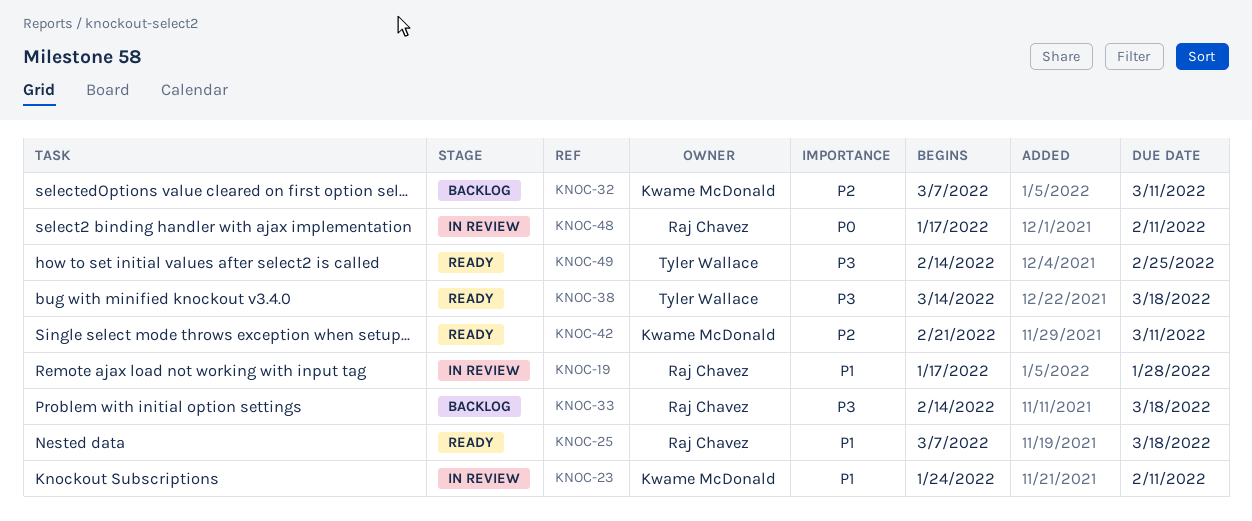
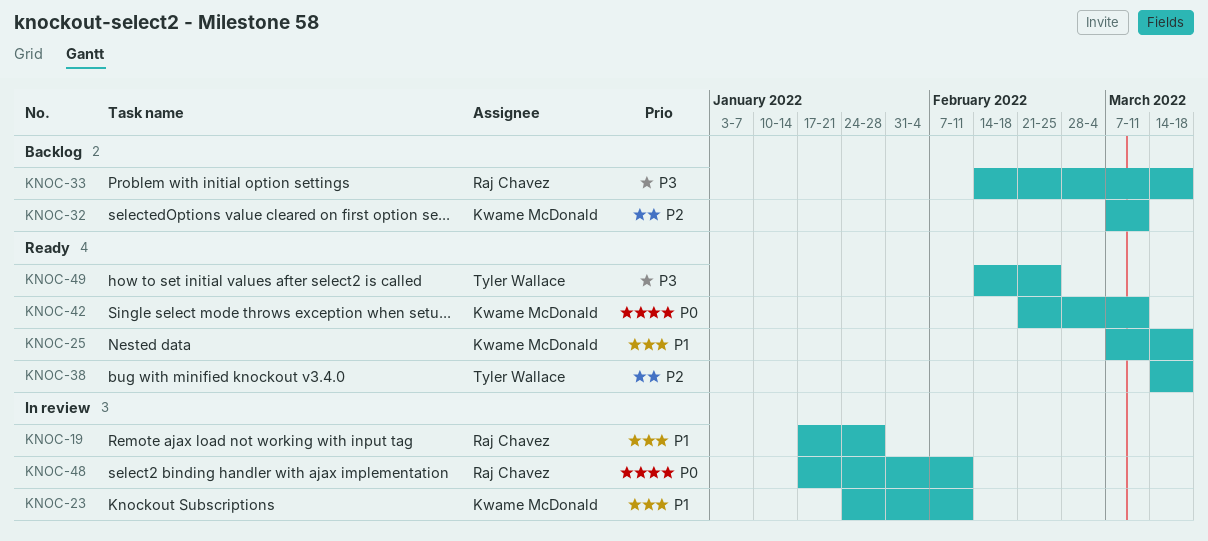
KNOC-25, owner: Raj Chavez -> Kwame McDonald
KNOC-38, priority: P3 -> P2
KNOC-42, priority: P2 -> P0

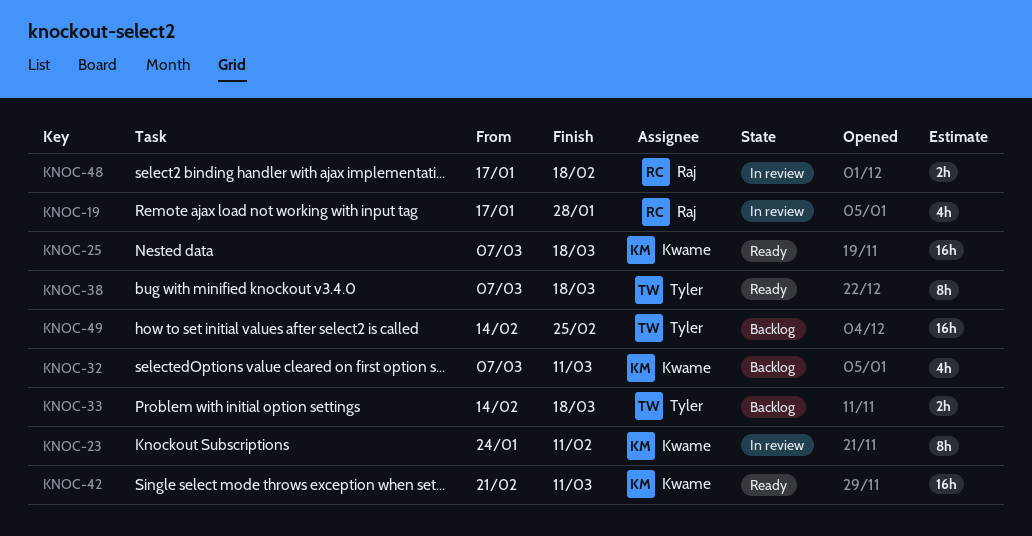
KNOC-33, owner: Raj Chavez -> Tyler Wallace
KNOC-38, start: Mar 14 -> Mar 7
KNOC-48, due: Feb 11 -> Feb 18
KNOC-49, status: Ready -> Backlog

